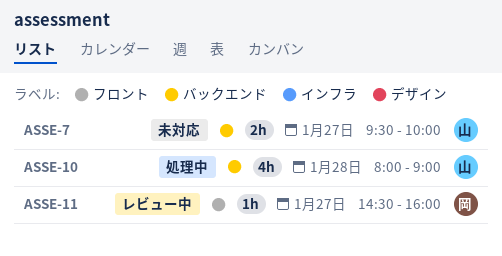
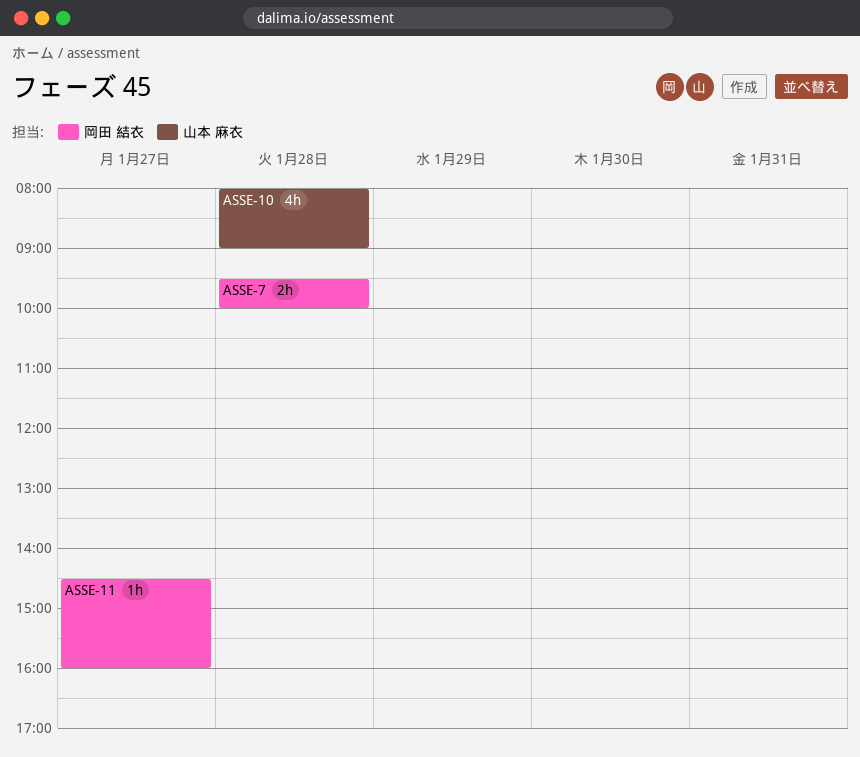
ASSE-7, owner: 山本 麻衣 -> 岡田 結衣
ASSE-7, day: Jan 27 -> Jan 28

